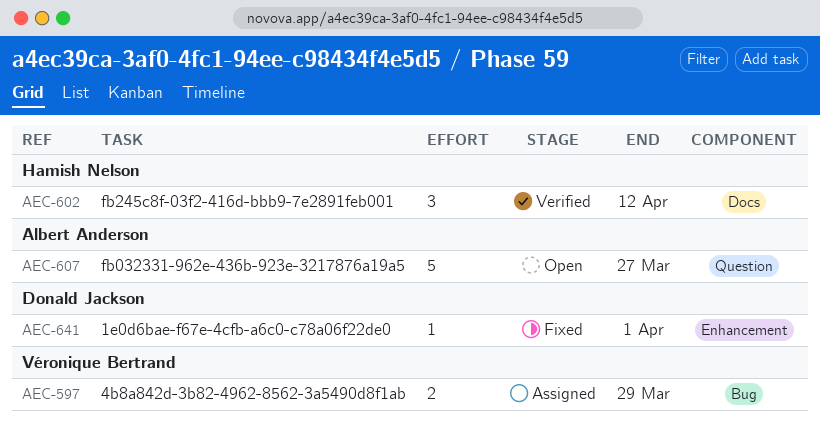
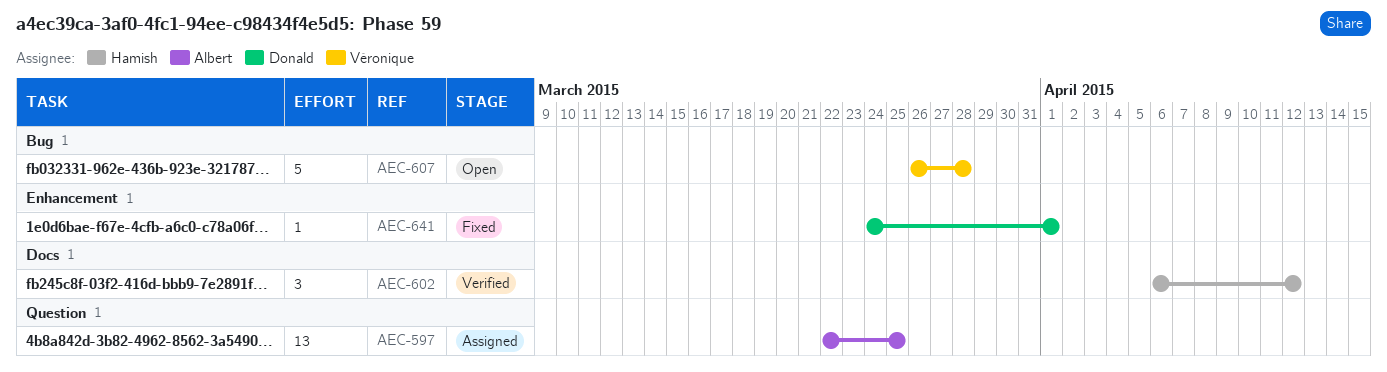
AEC-597, owner: Véronique Bertrand -> Albert Anderson
AEC-597, label: Bug -> Question
AEC-597, estimate: 2 -> 13
AEC-597, due: Mar 29 -> Mar 25
AEC-607, owner: Albert Anderson -> Véronique Bertrand
AEC-607, label: Question -> Bug
AEC-607, due: Mar 27 -> Mar 28

